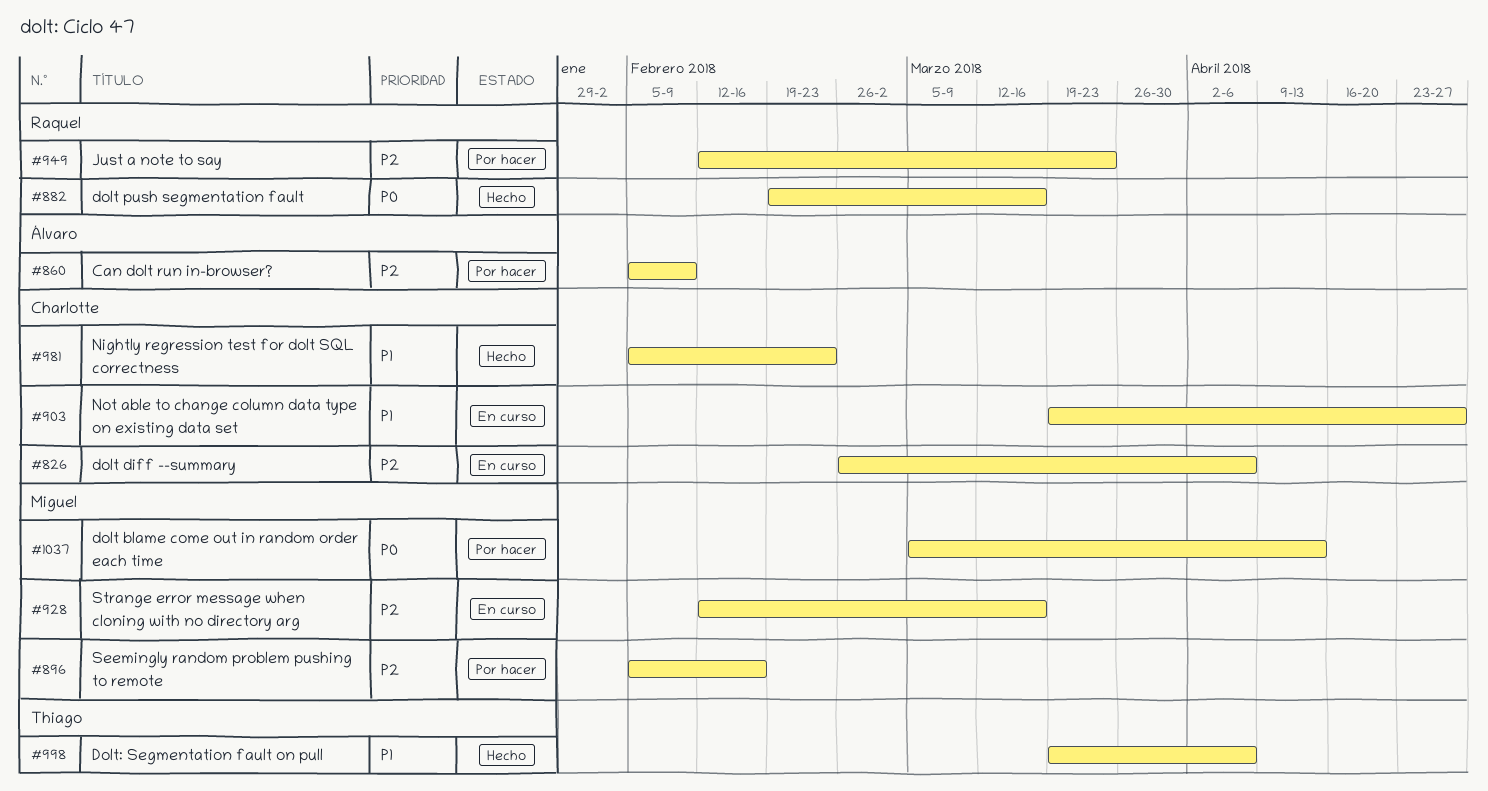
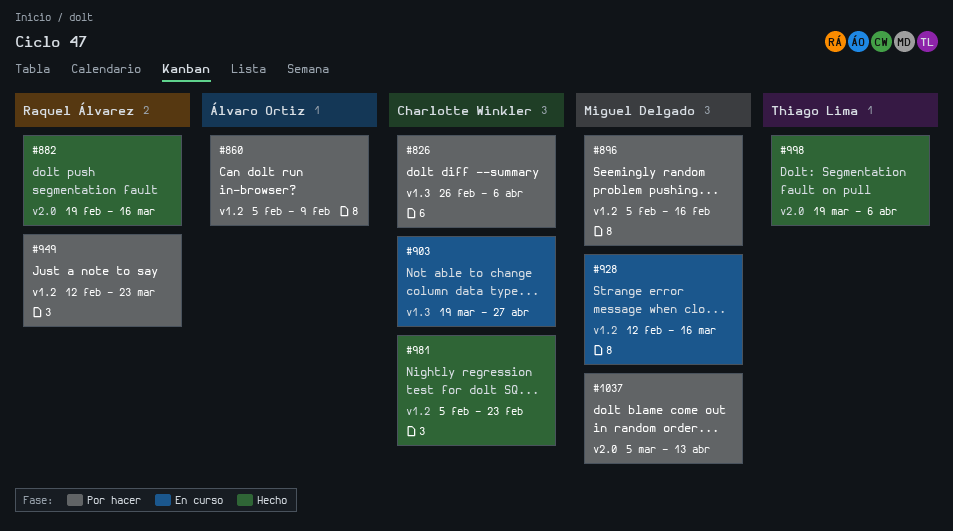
#826, status: En curso -> Por hacer

